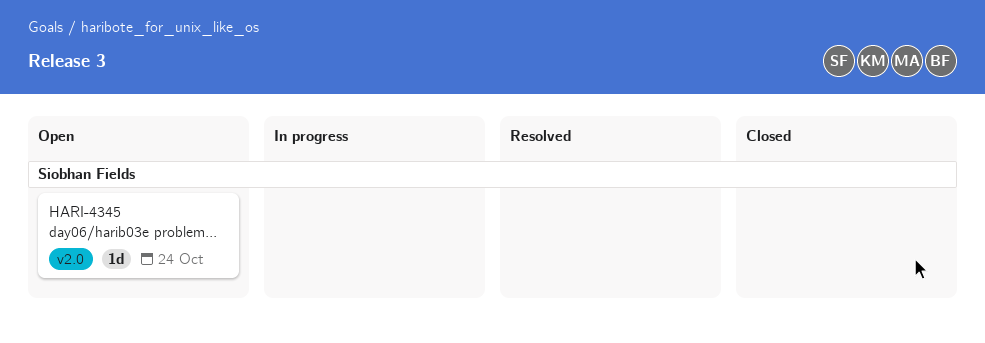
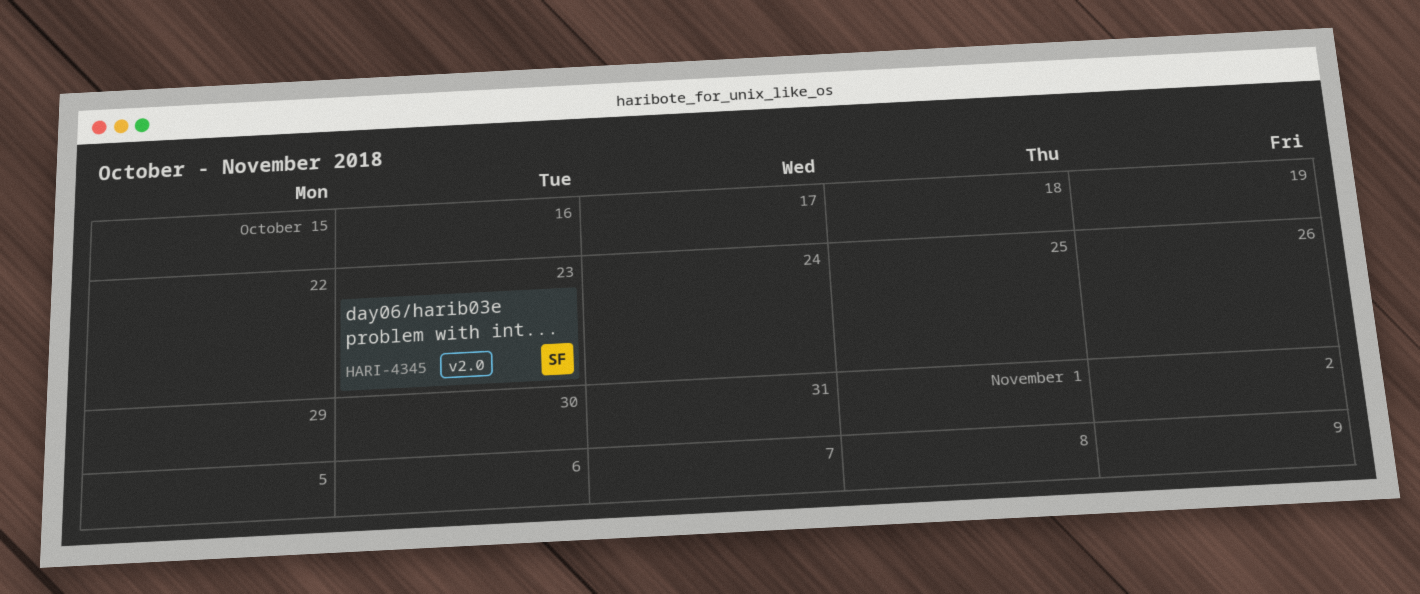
HARI-4345, due: Oct 24 -> Oct 23

